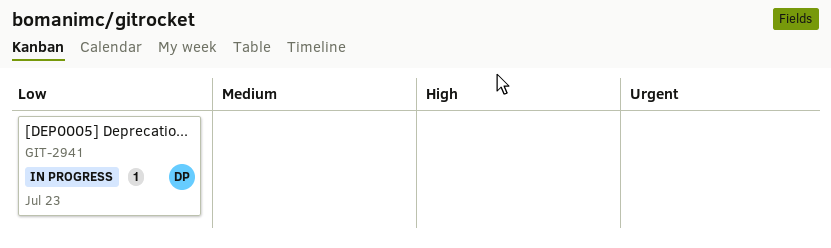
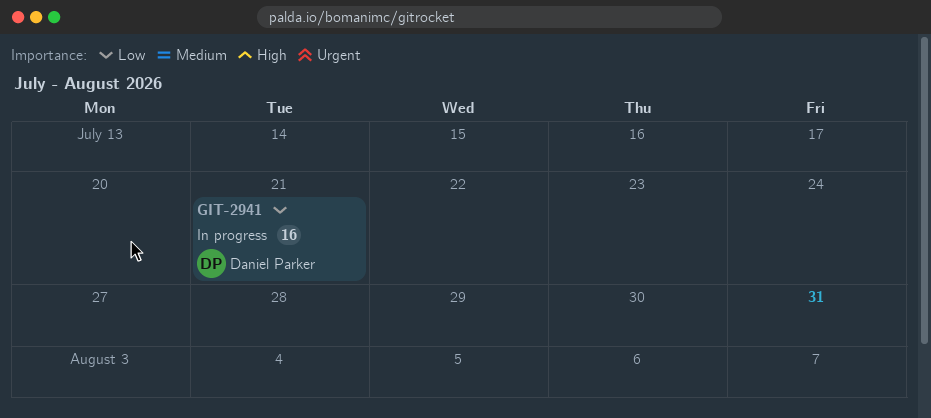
GIT-2941, estimate: 1 -> 16
GIT-2941, due: Jul 23 -> Jul 21

